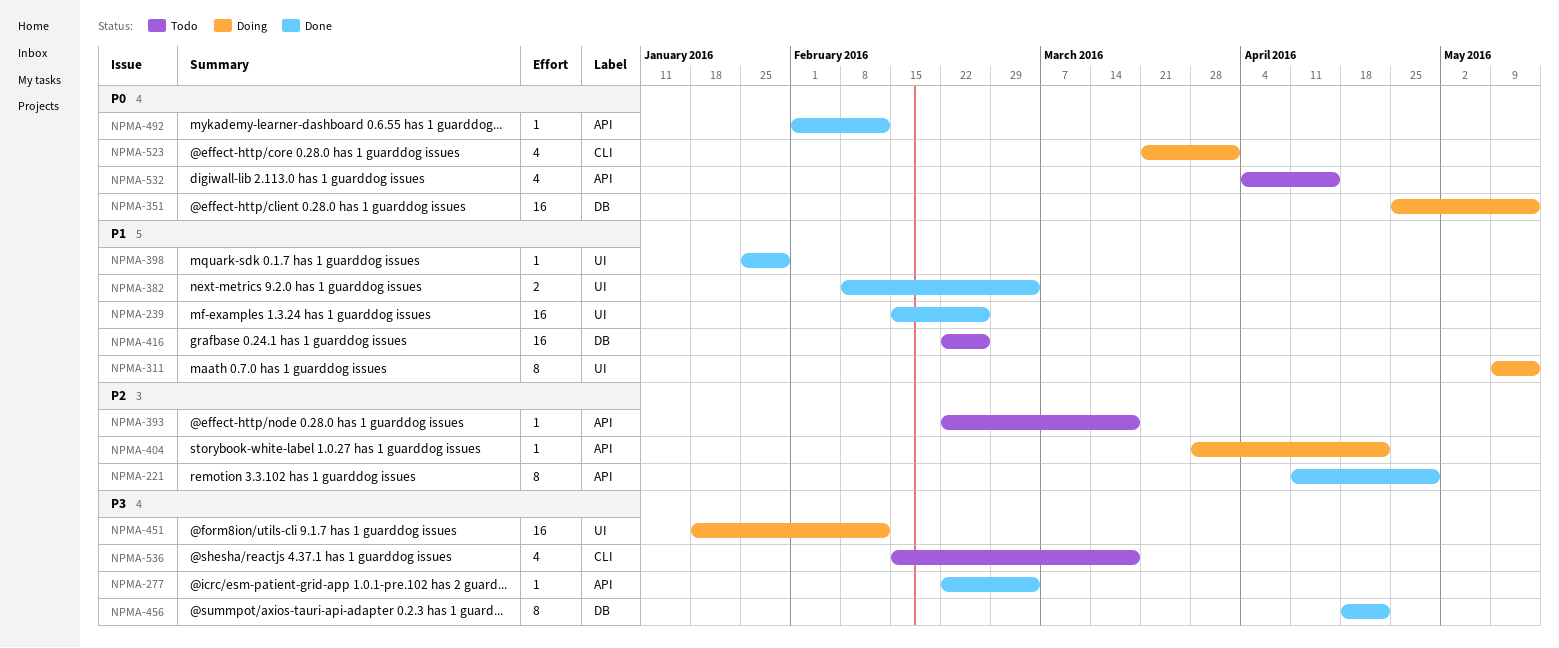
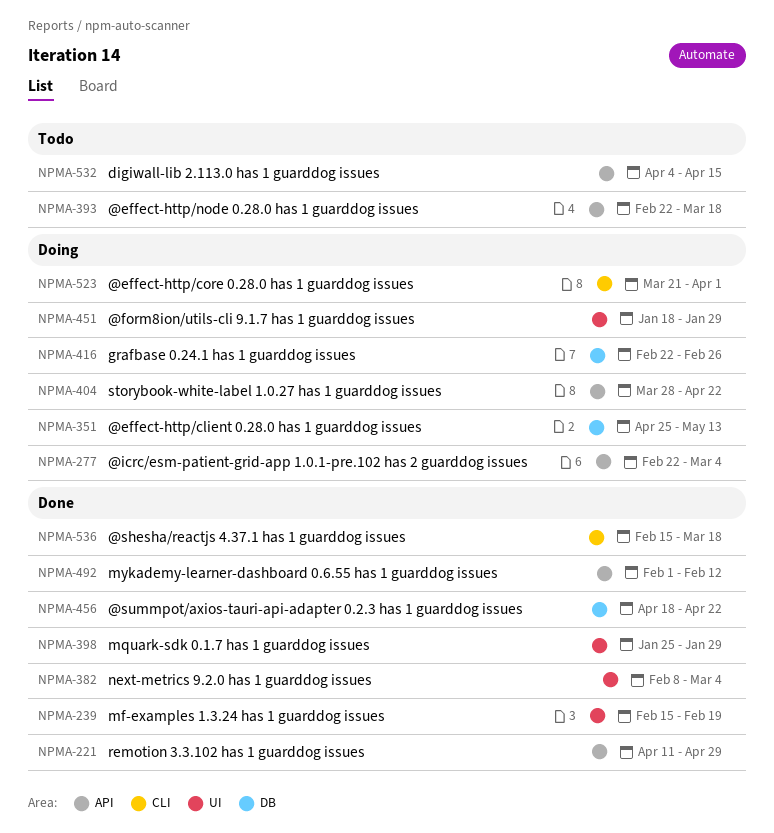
NPMA-239, due: Feb 26 -> Feb 19
NPMA-277, status: Done -> Doing
NPMA-311: present -> none
NPMA-416, status: Todo -> Doing
NPMA-451, due: Feb 12 -> Jan 29
NPMA-536, status: Todo -> Done

